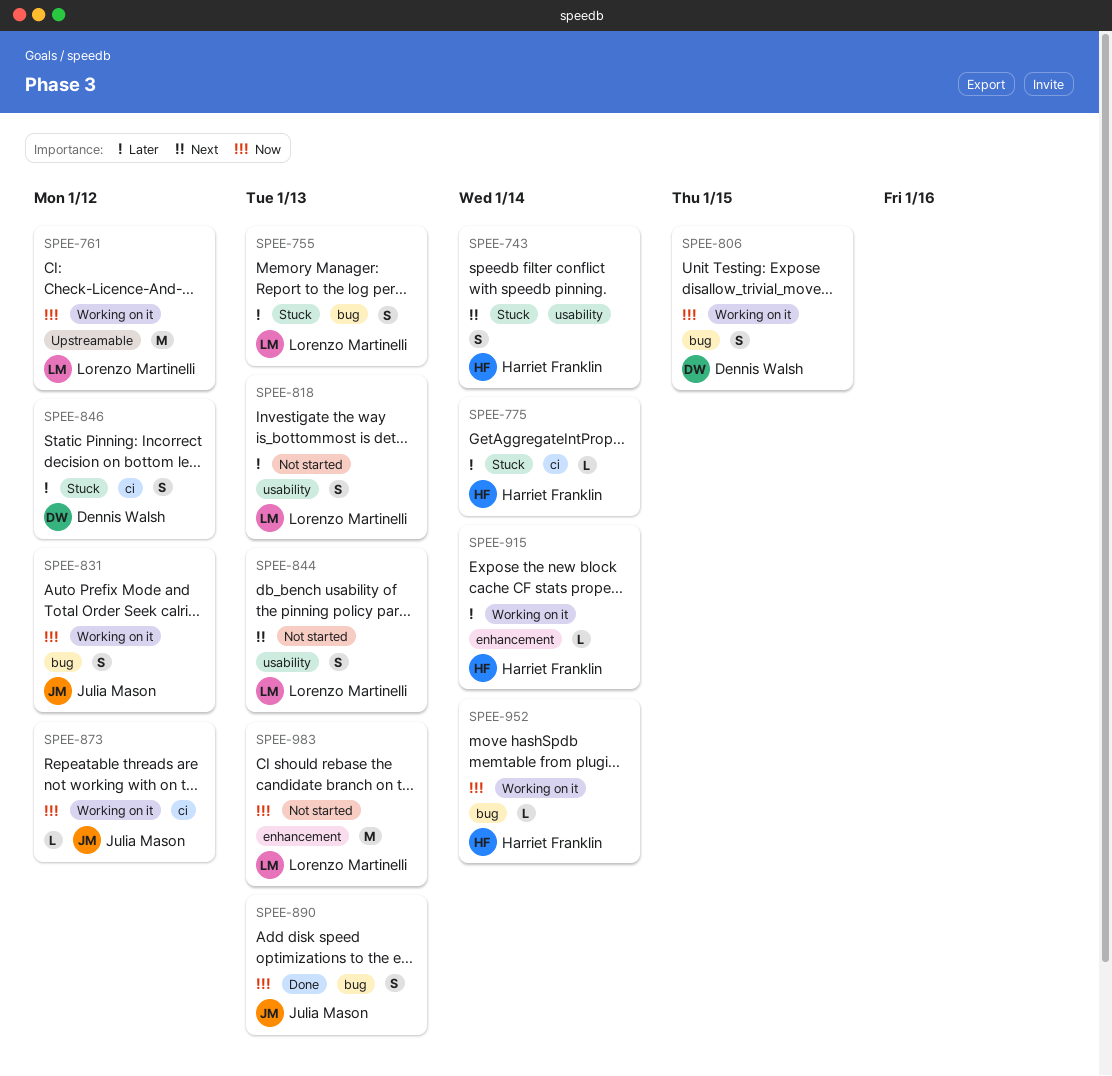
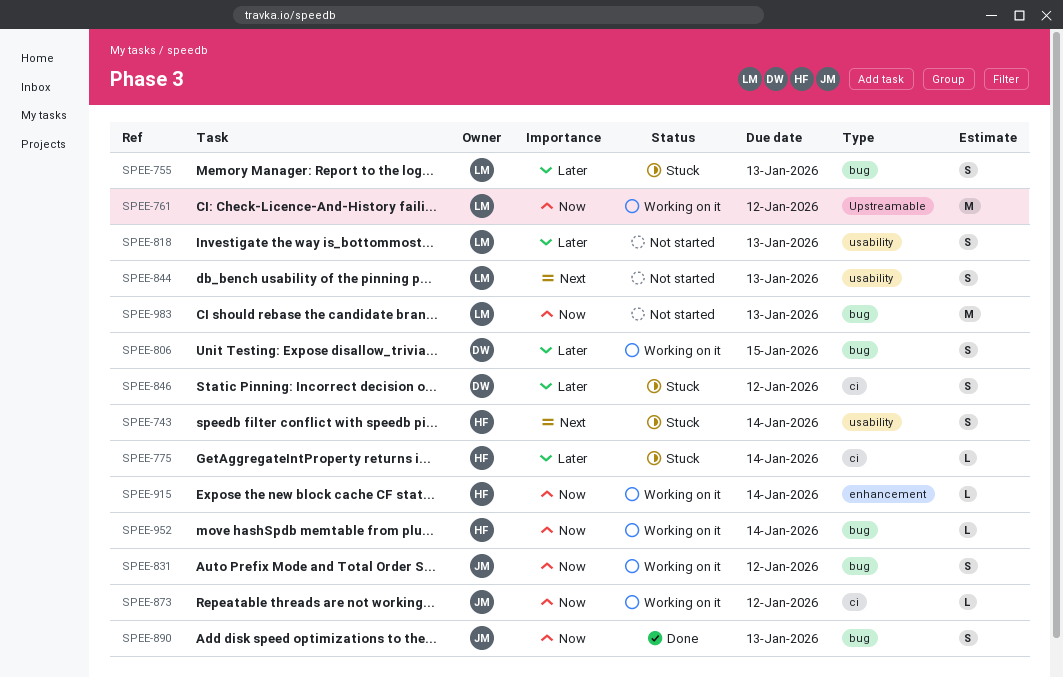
SPEE-806, priority: Now -> Later
SPEE-915, priority: Later -> Now
SPEE-983, label: enhancement -> bug

